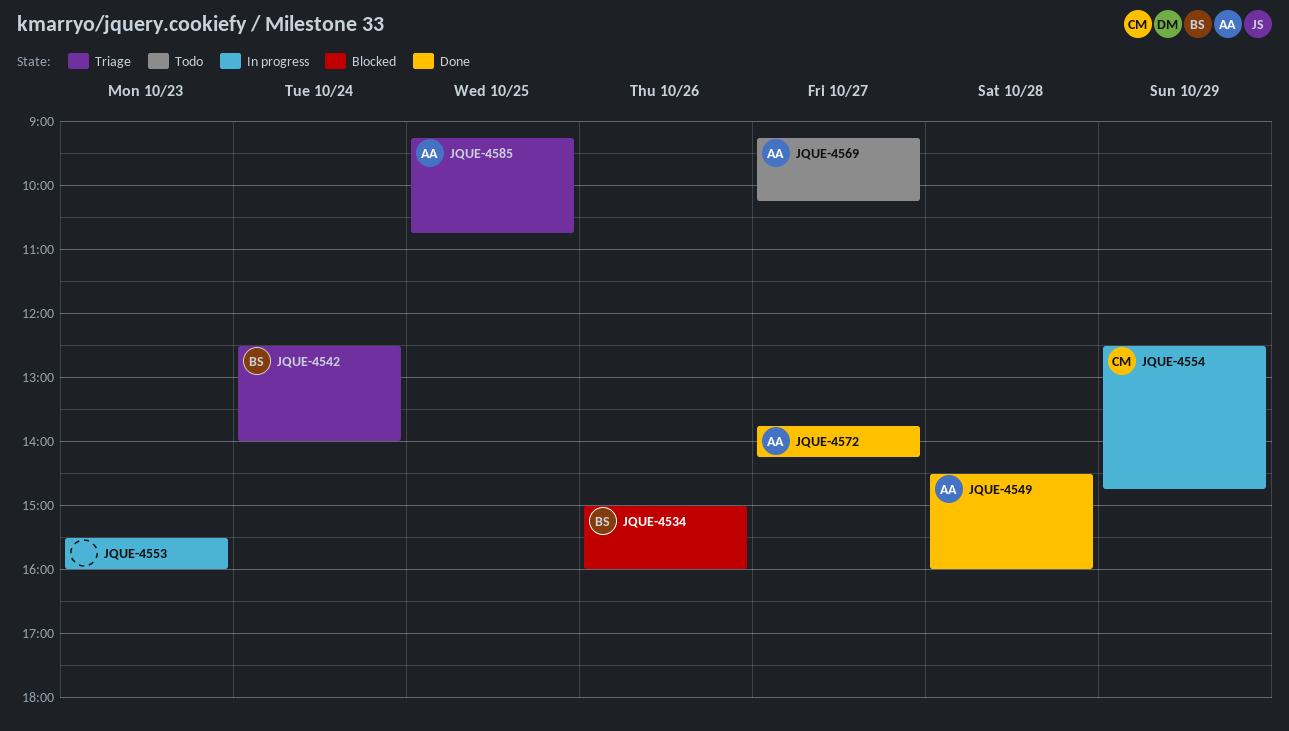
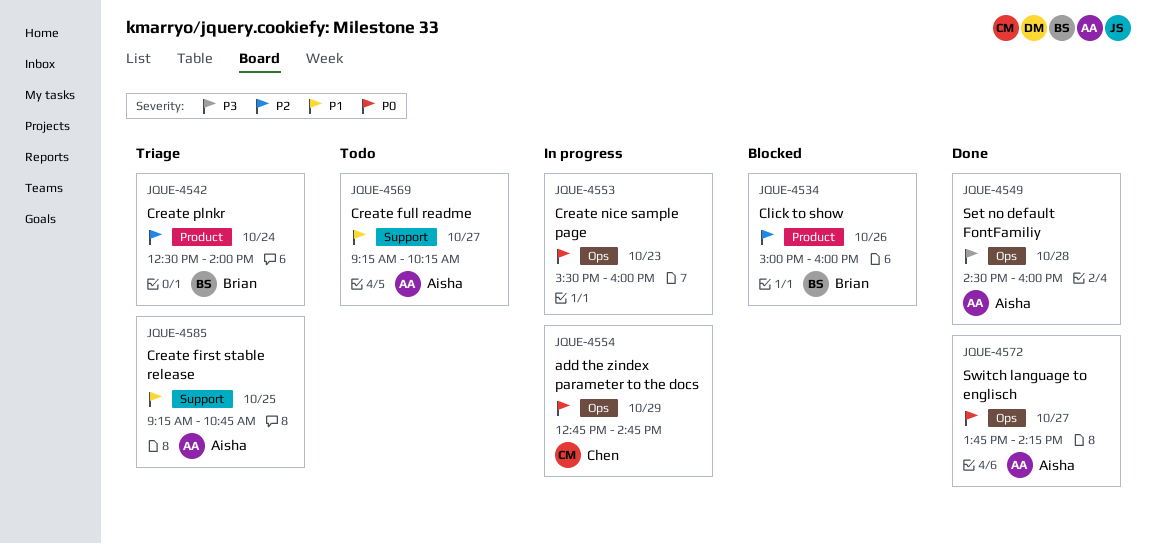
JQUE-4554, begins: 12:30 -> 12:45

